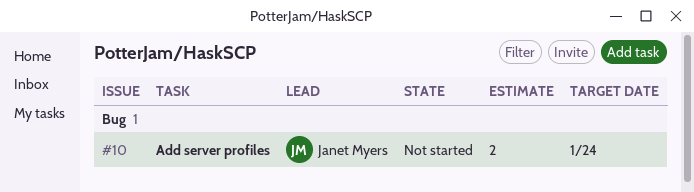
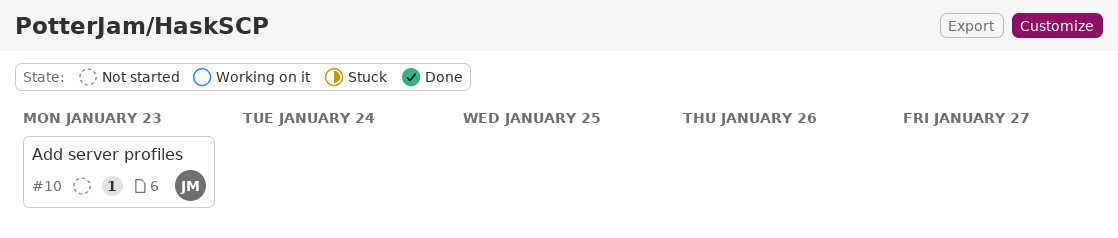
#10, estimate: 2 -> 1
#10, due: Jan 24 -> Jan 23

